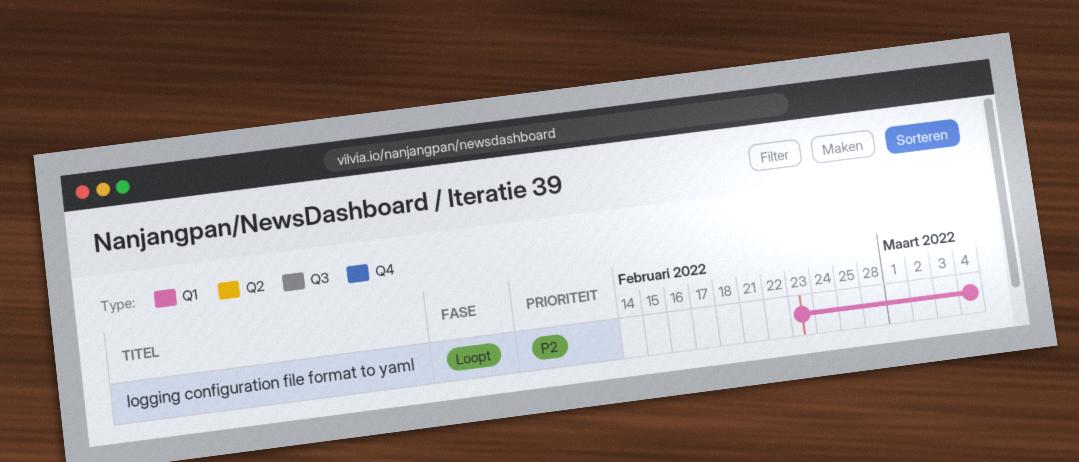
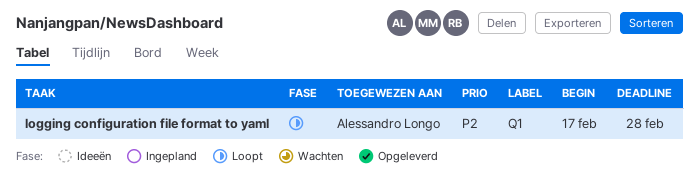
logging configuration file format to yaml, start: Feb 23 -> Feb 17
logging configuration file format to yaml, due: Mar 4 -> Feb 28

